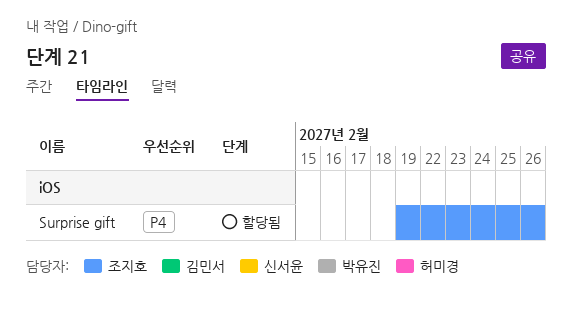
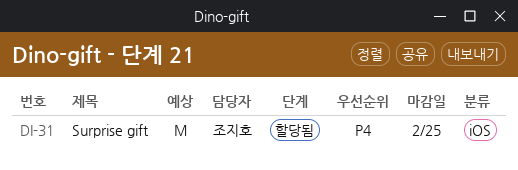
Surprise gift, due: Feb 26 -> Feb 25

